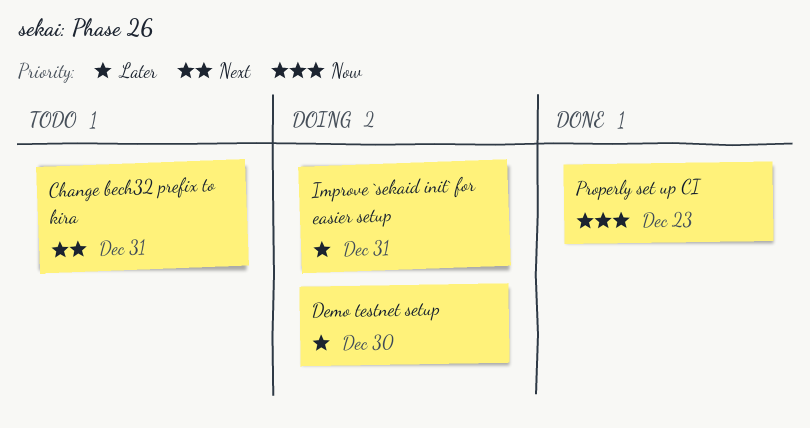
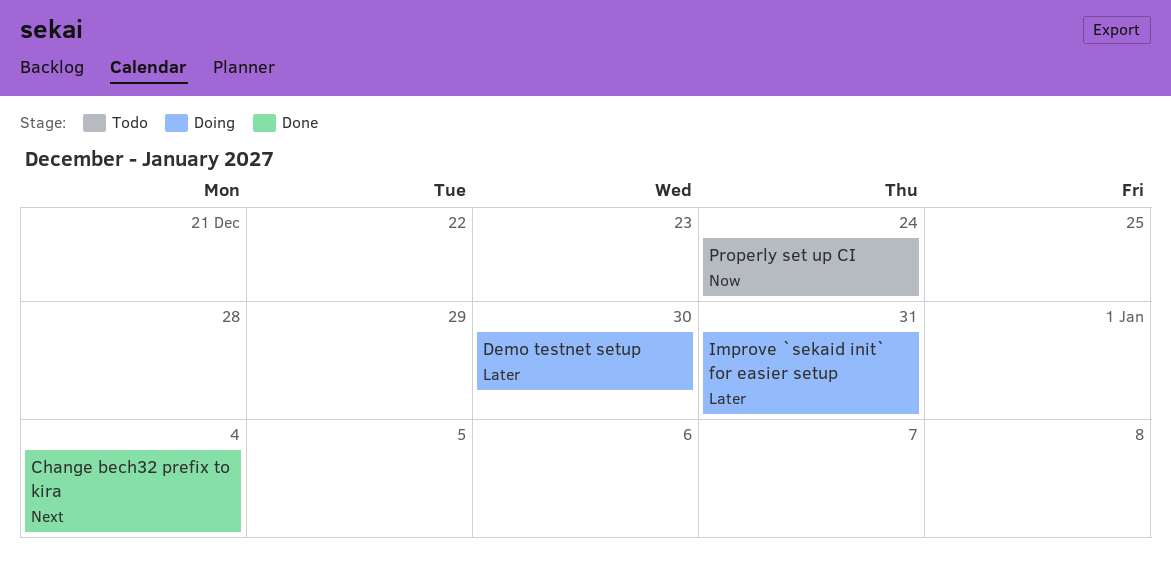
Change bech32 prefix to kira, status: Todo -> Done
Change bech32 prefix to kira, due: Dec 31 -> Jan 4
Properly set up CI, status: Done -> Todo
Properly set up CI, due: Dec 23 -> Dec 24

